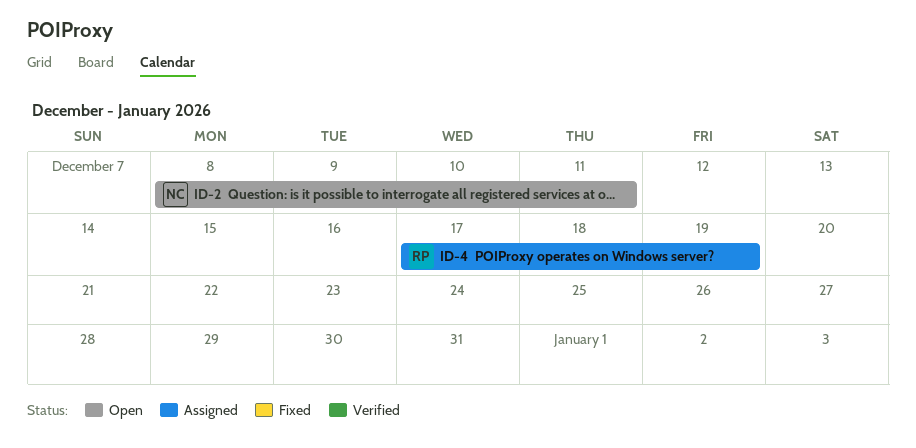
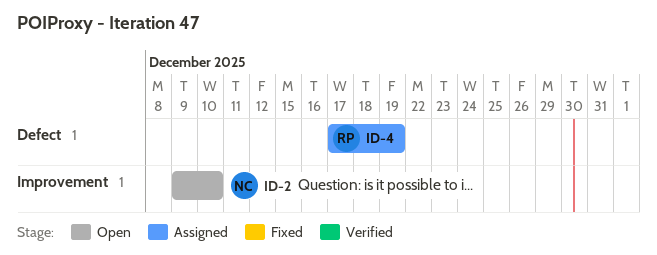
ID-2, start: Dec 8 -> Dec 9
ID-2, due: Dec 11 -> Dec 10

